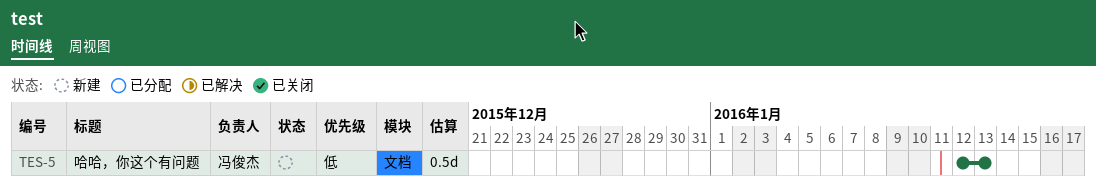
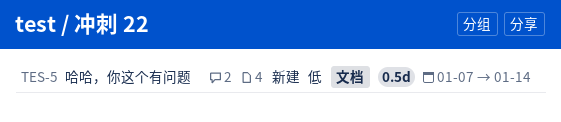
TES-5, start: Jan 12 -> Jan 7
TES-5, due: Jan 13 -> Jan 14

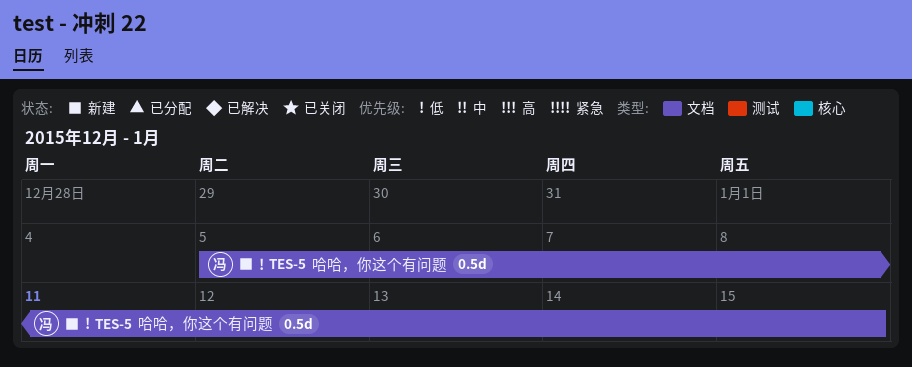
TES-5, start: Jan 7 -> Jan 5
TES-5, due: Jan 14 -> Jan 15

